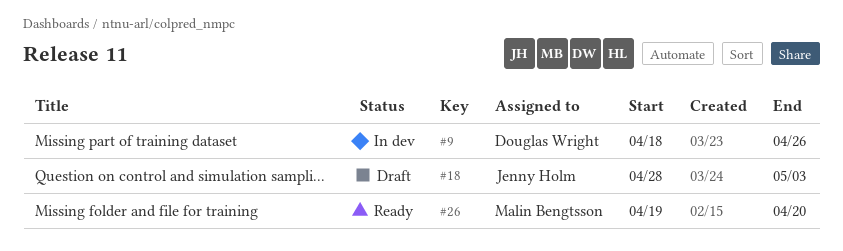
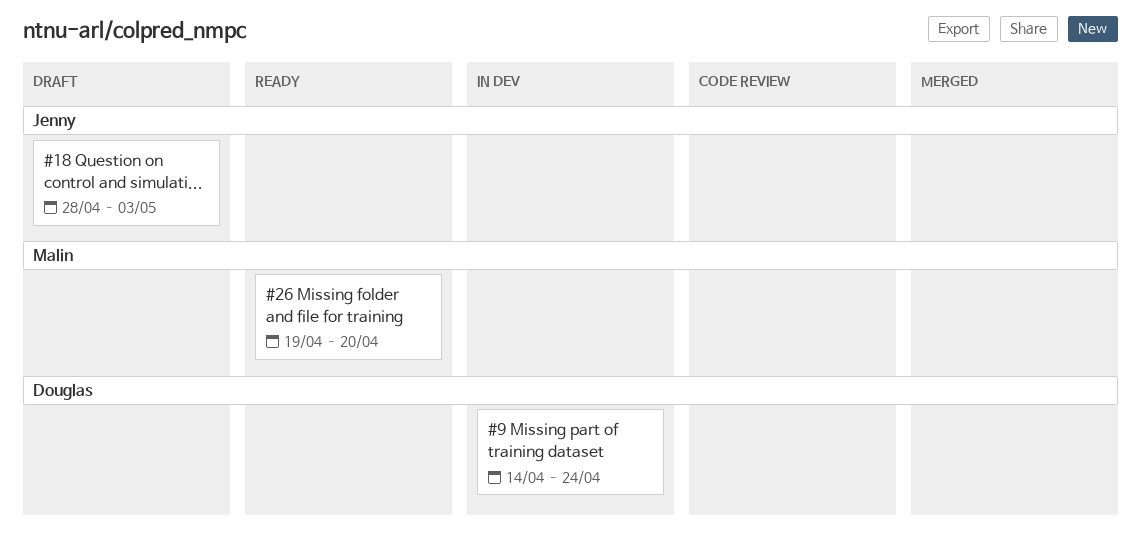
#9, start: Apr 18 -> Apr 14
#9, due: Apr 26 -> Apr 24

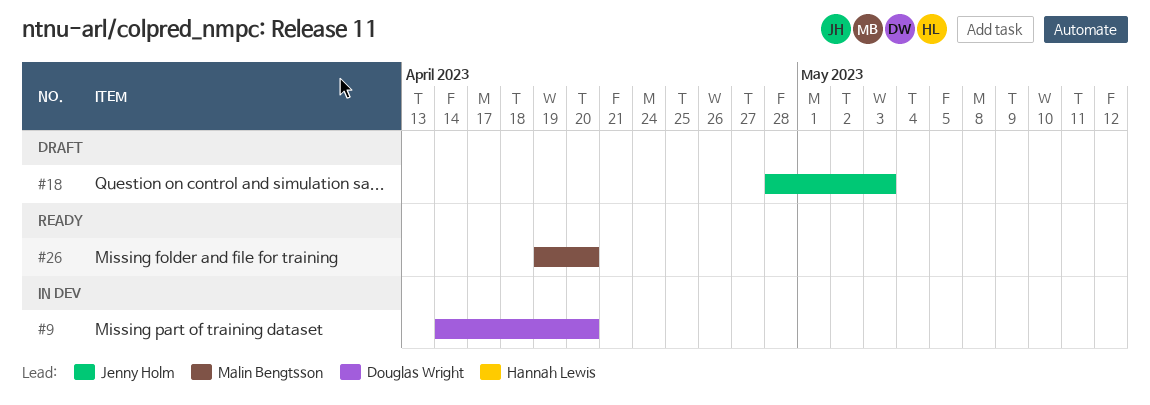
#9, due: Apr 24 -> Apr 20

